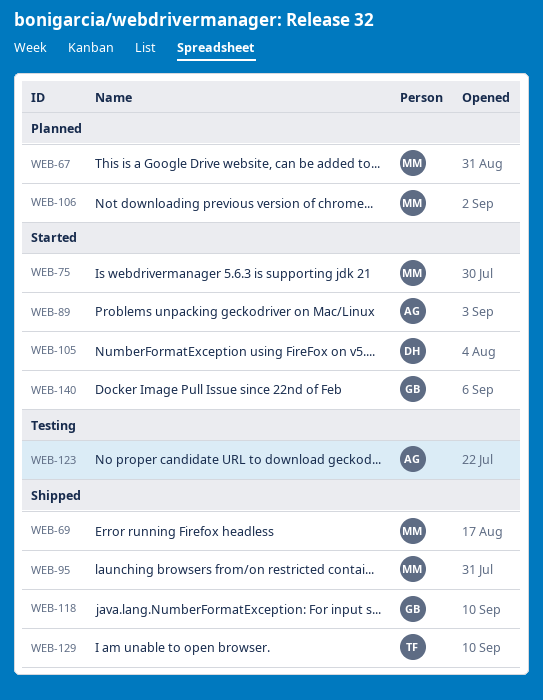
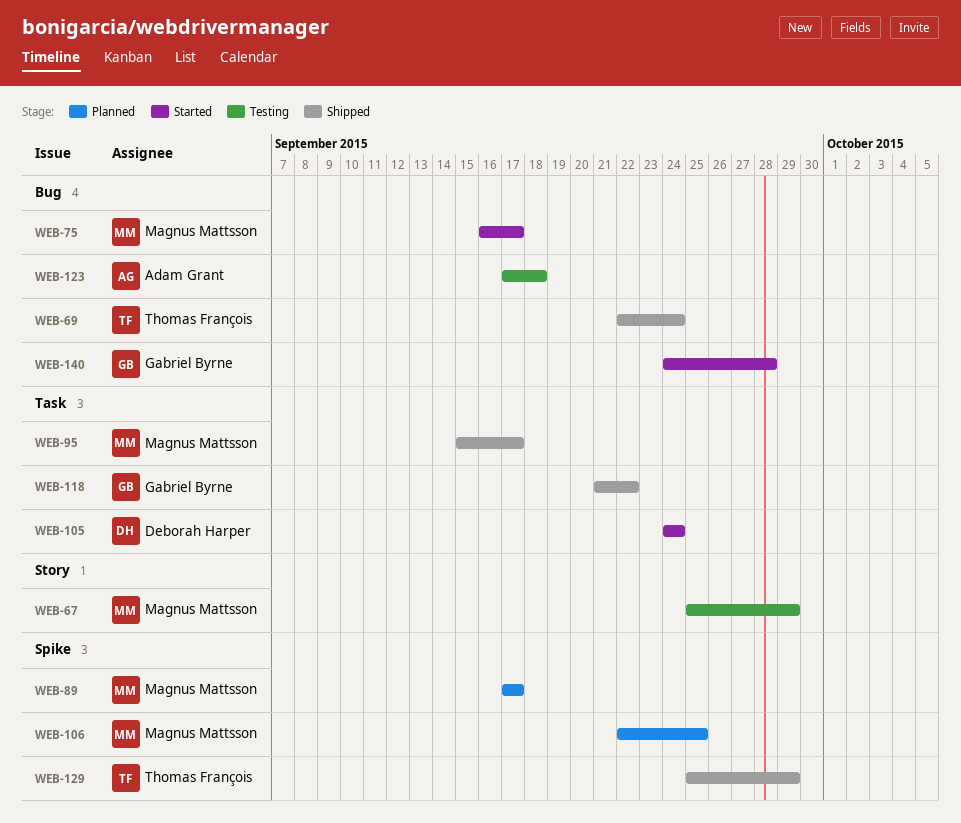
WEB-67, status: Planned -> Testing
WEB-69, owner: Magnus Mattsson -> Thomas François
WEB-89, status: Started -> Planned
WEB-89, owner: Adam Grant -> Magnus Mattsson

